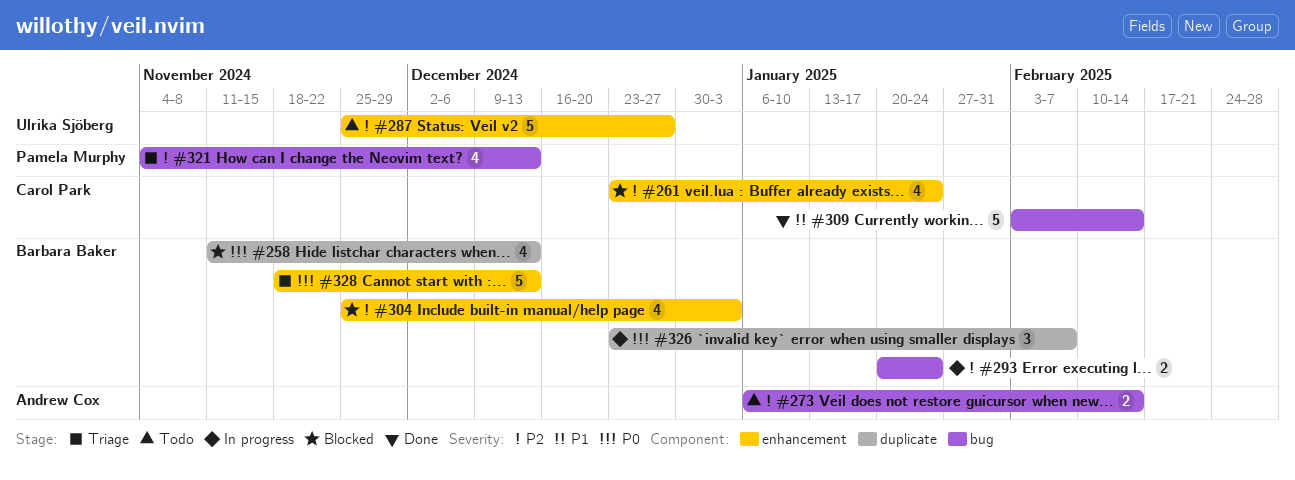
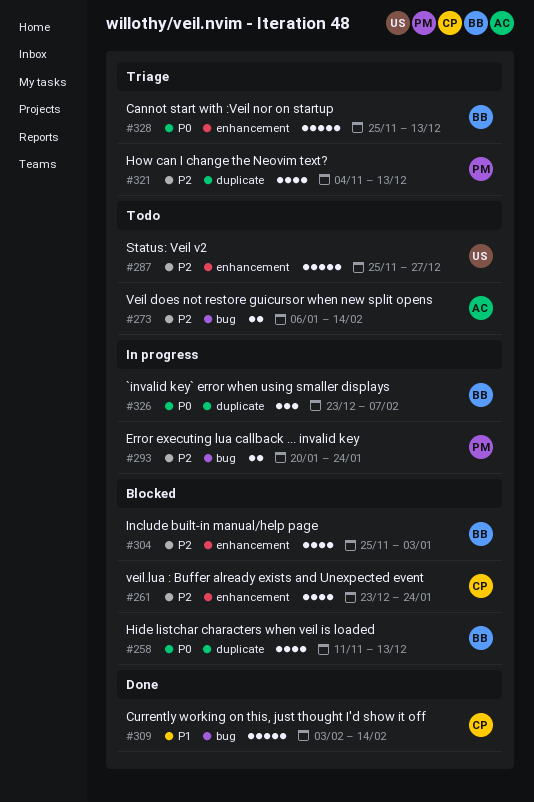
#293, owner: Barbara Baker -> Pamela Murphy
#321, label: bug -> duplicate
#328, start: Nov 18 -> Nov 25

